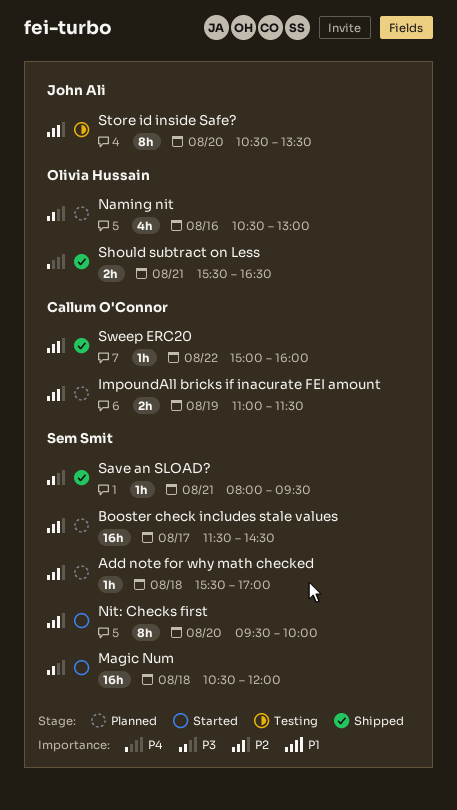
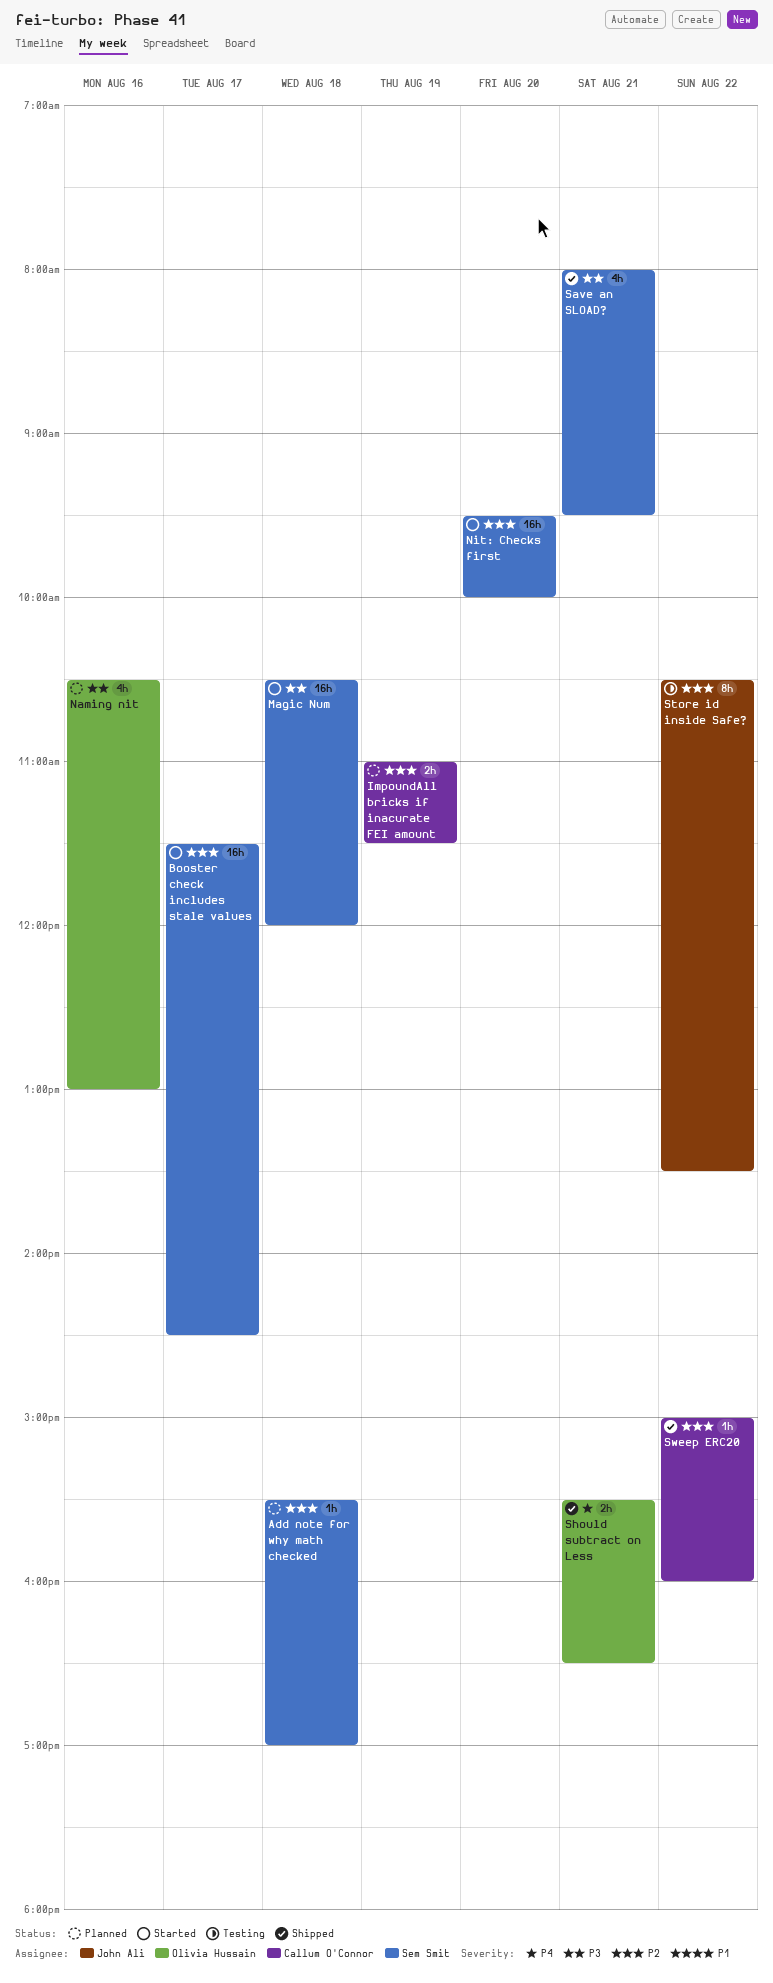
Booster check includes stale values, status: Planned -> Started
Nit: Checks first, estimate: 8h -> 16h
Save an SLOAD?, estimate: 1h -> 4h
Store id inside Safe?, day: Aug 20 -> Aug 22

